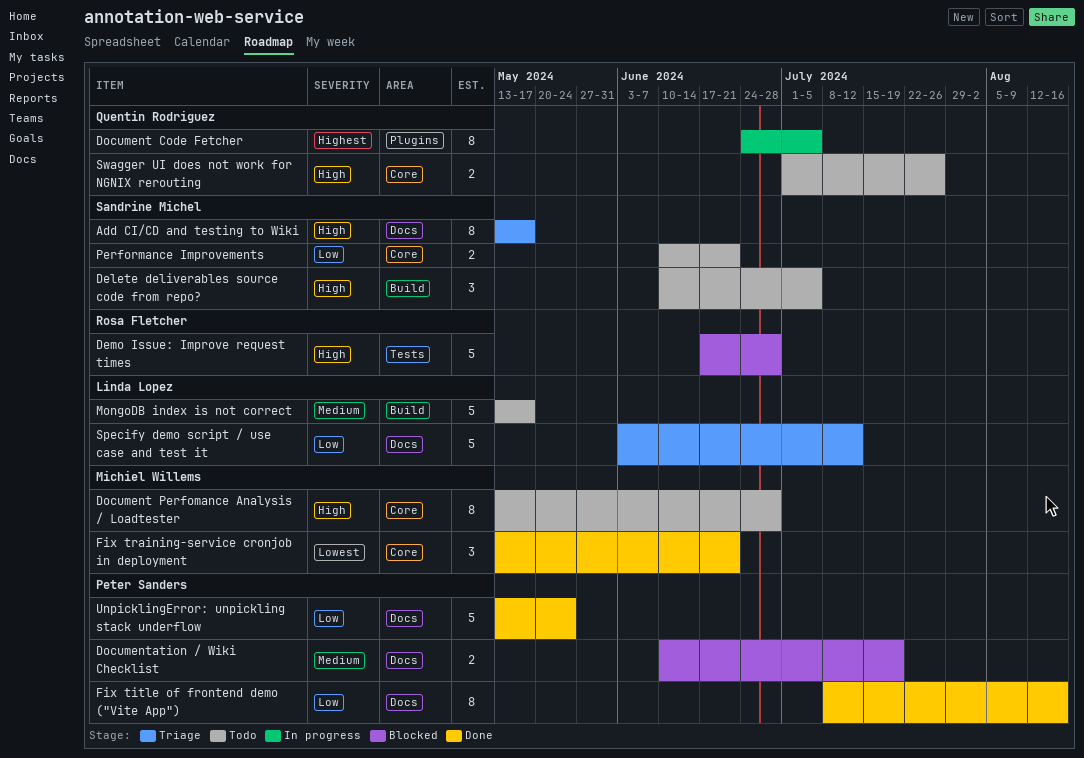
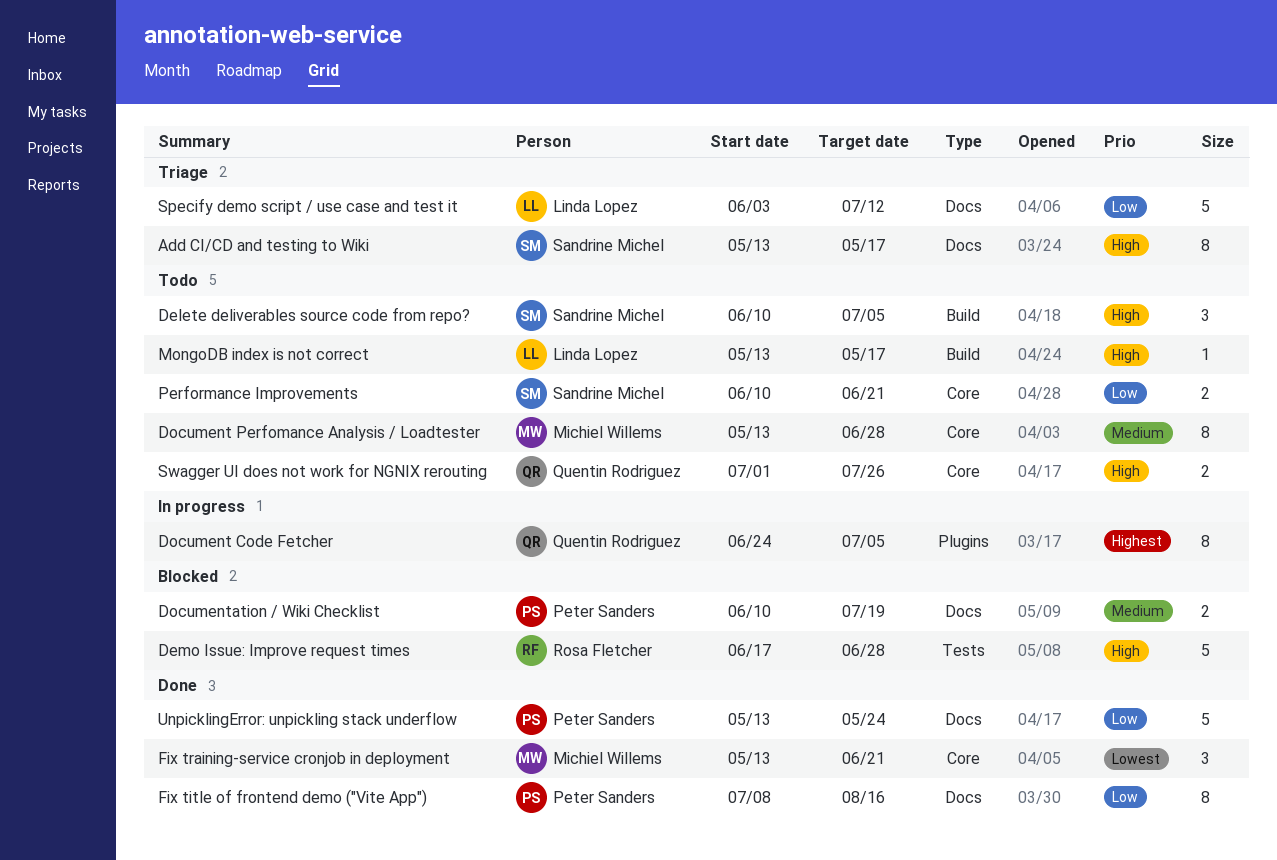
Document Perfomance Analysis / Loadtester, priority: High -> Medium
MongoDB index is not correct, priority: Medium -> High
MongoDB index is not correct, estimate: 5 -> 1

